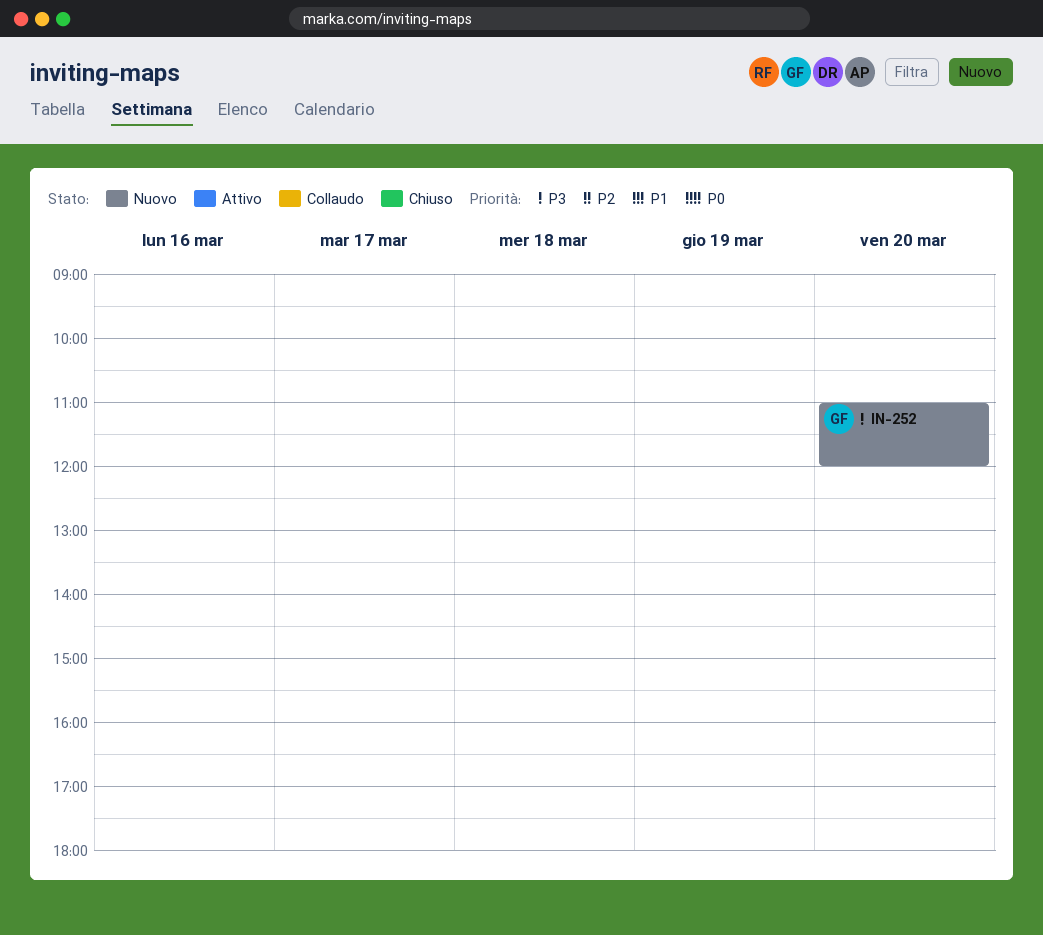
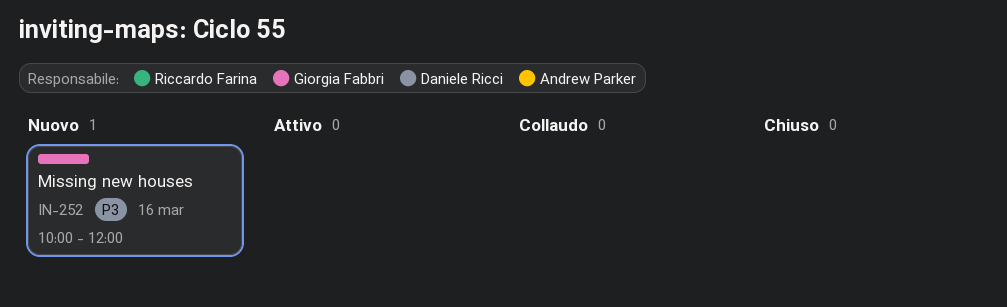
IN-252, day: Mar 20 -> Mar 16
IN-252, begins: 11:00 -> 10:00

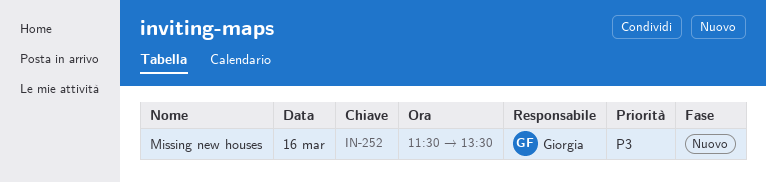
IN-252, begins: 10:00 -> 11:30
IN-252, ends: 12:00 -> 13:30

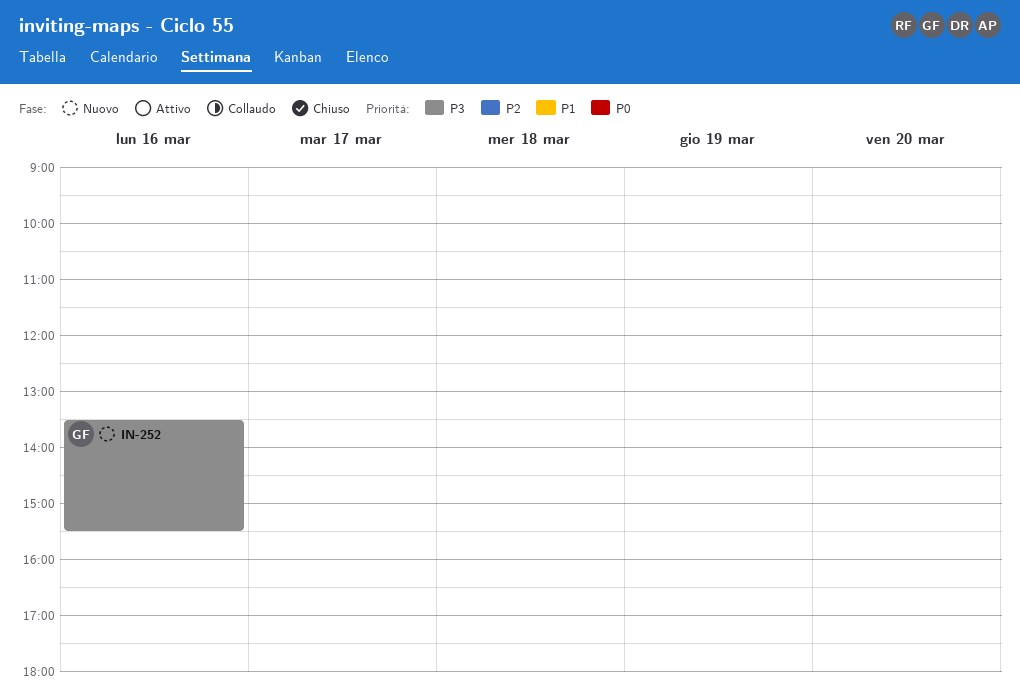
IN-252, begins: 11:30 -> 13:30
IN-252, ends: 13:30 -> 15:30

